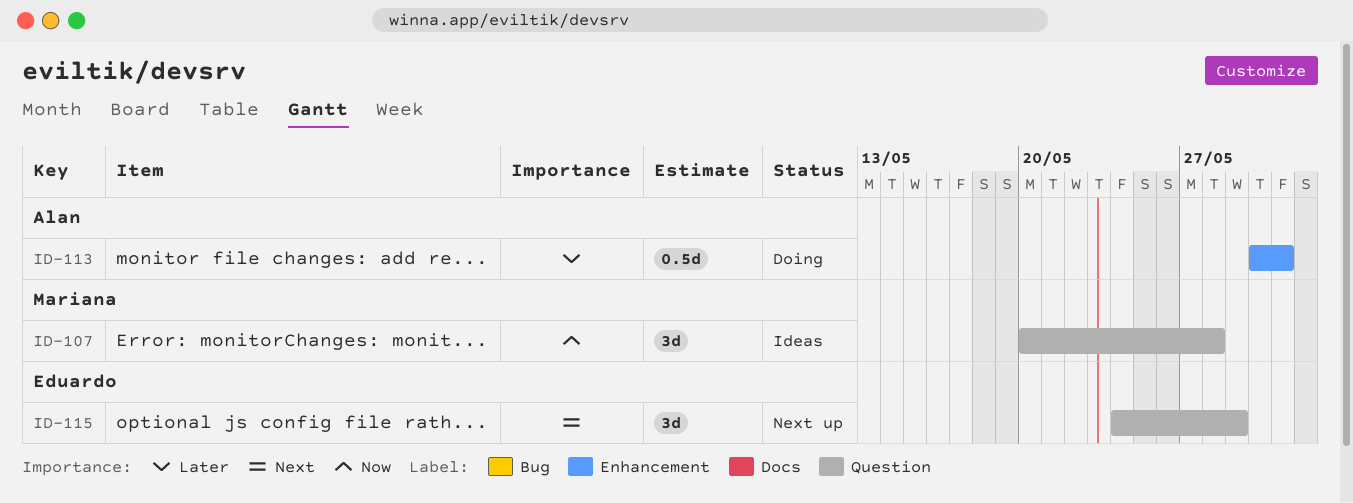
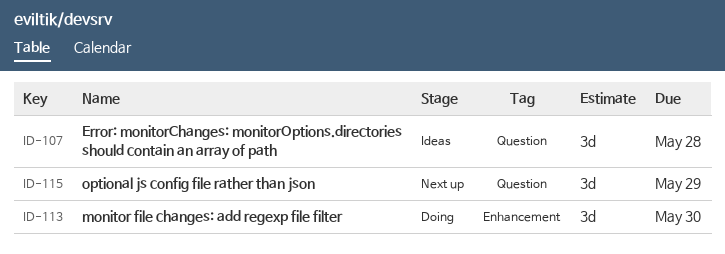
ID-113, estimate: 0.5d -> 3d
ID-113, due: May 31 -> May 30

